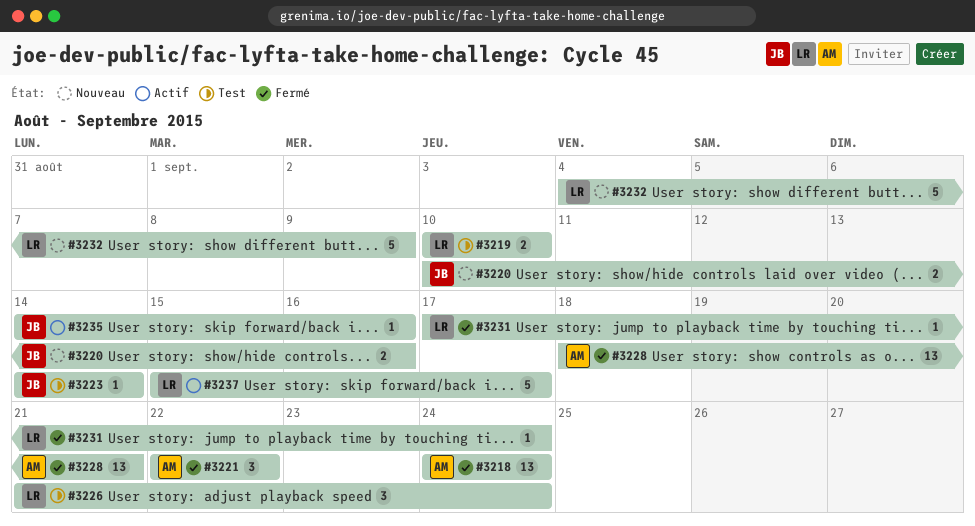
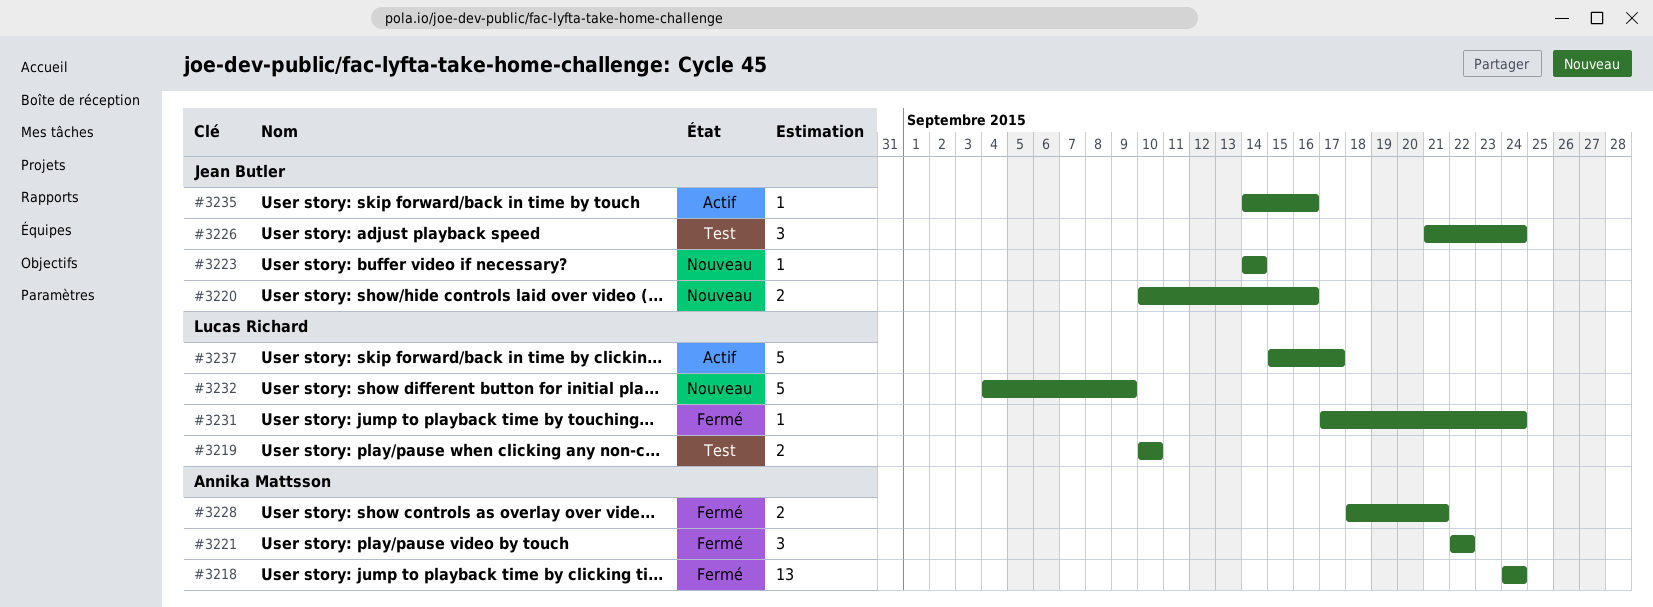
#3223, status: Test -> Nouveau
#3226, owner: Lucas Richard -> Jean Butler
#3228, estimate: 13 -> 2

